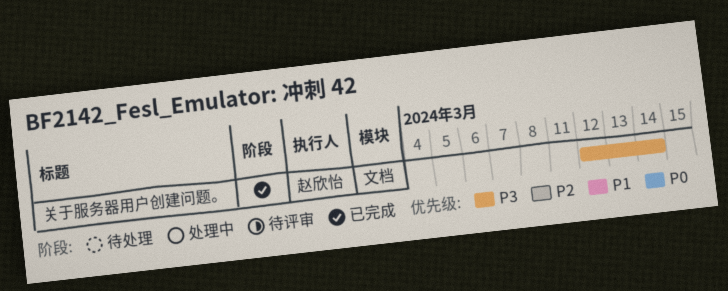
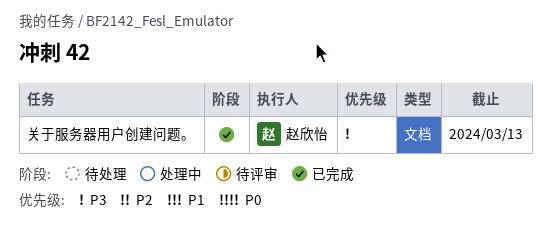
关于服务器用户创建问题。, due: Mar 14 -> Mar 13

